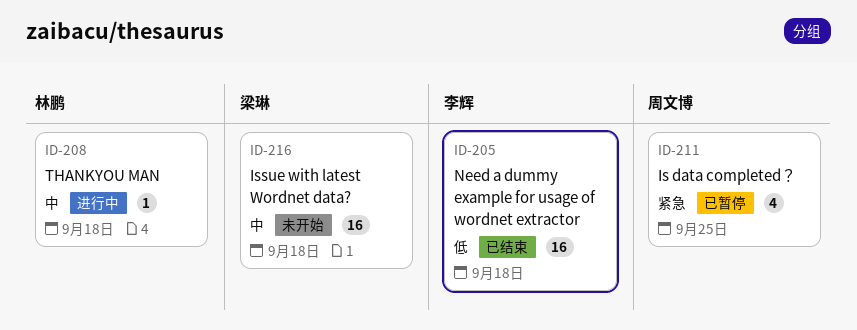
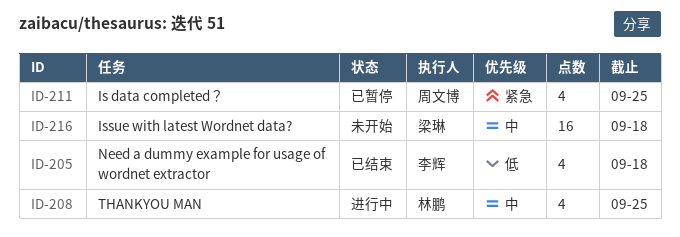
ID-205, estimate: 16 -> 4
ID-208, estimate: 1 -> 4
ID-208, due: Sep 18 -> Sep 25

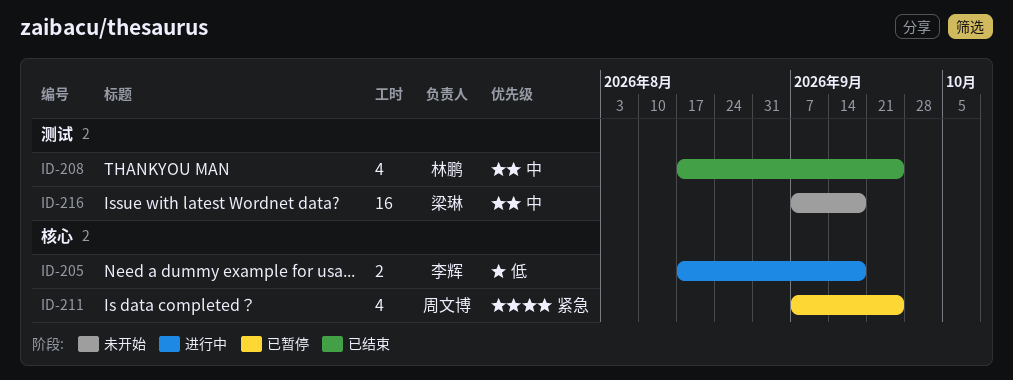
ID-205, status: 已结束 -> 进行中
ID-205, estimate: 4 -> 2
ID-208, status: 进行中 -> 已结束

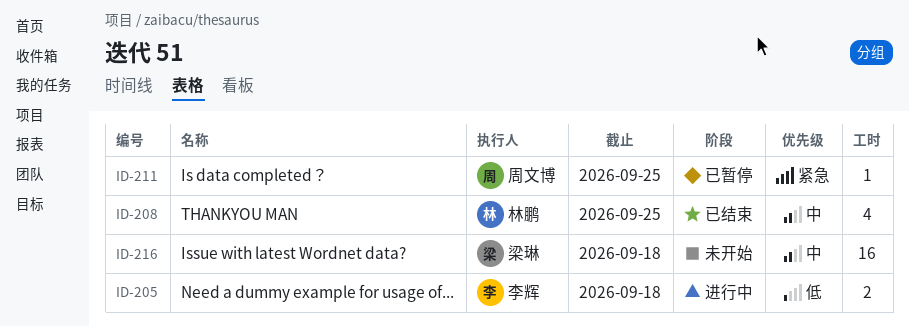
ID-211, estimate: 4 -> 1

